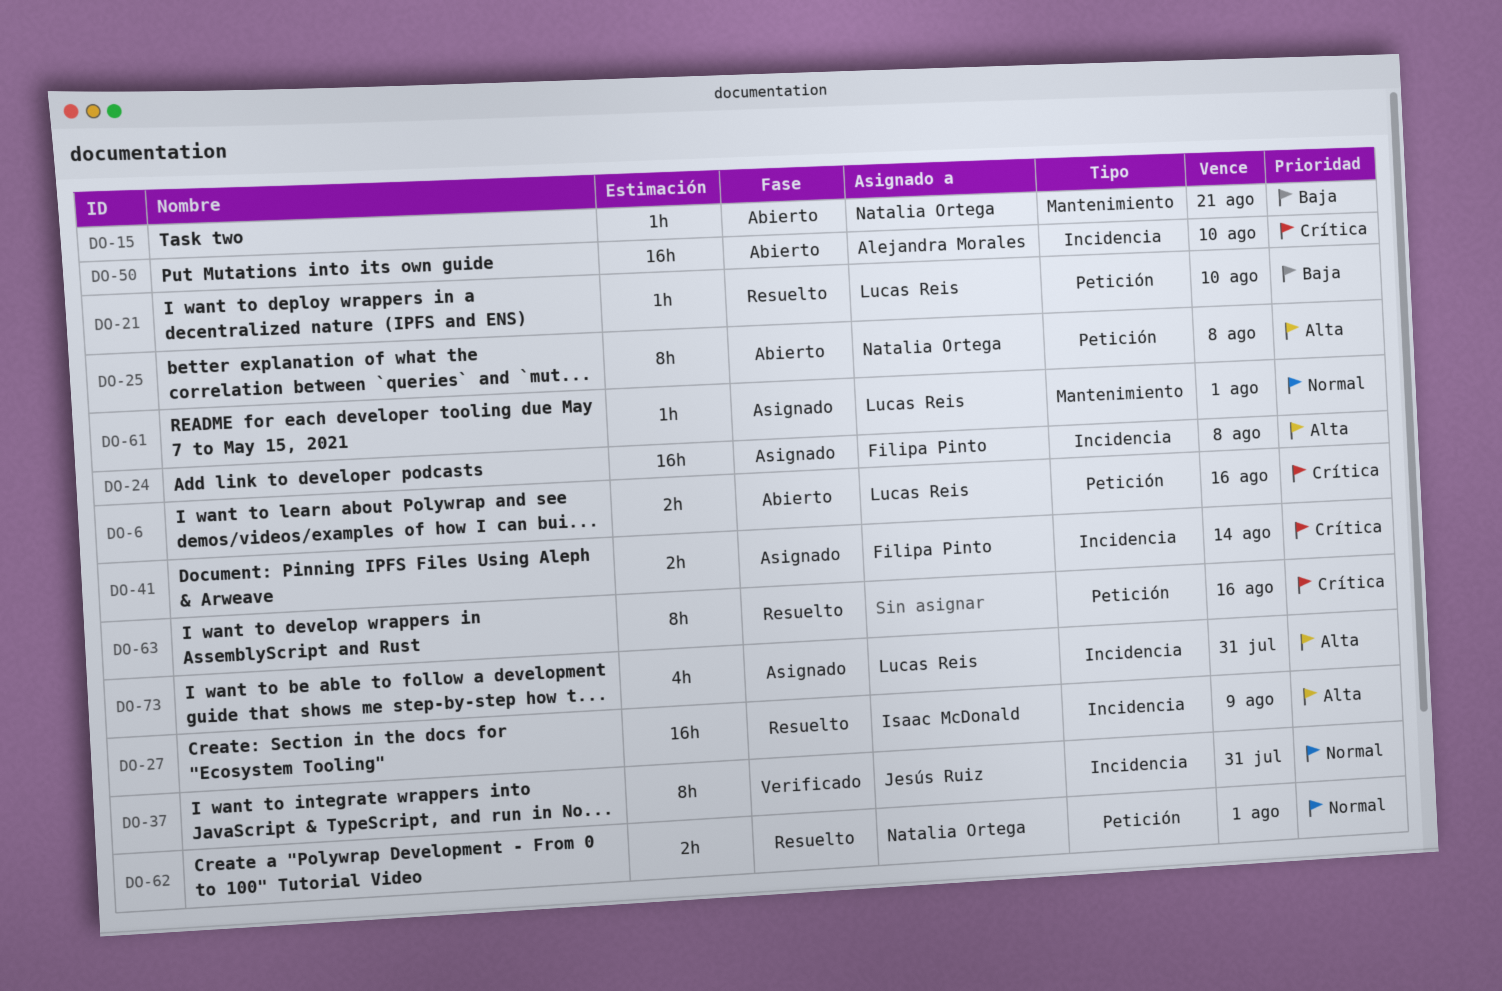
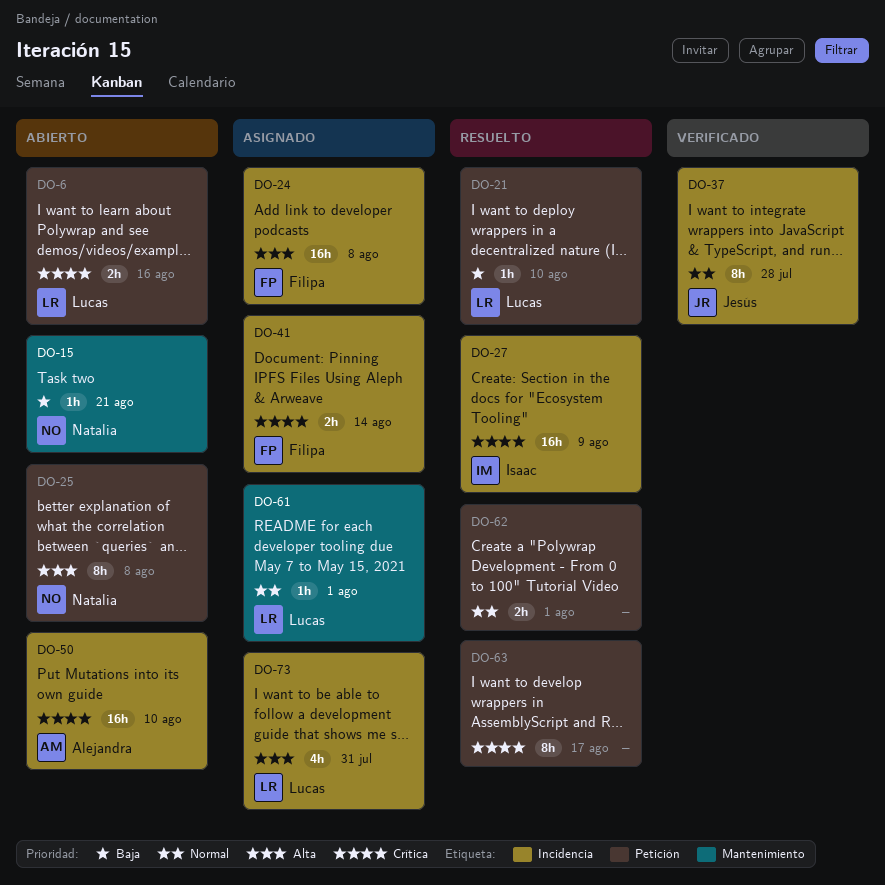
DO-27, priority: Alta -> Crítica
DO-37, due: Jul 31 -> Jul 28
DO-62, owner: Natalia Ortega -> none
DO-63, due: Aug 16 -> Aug 17

